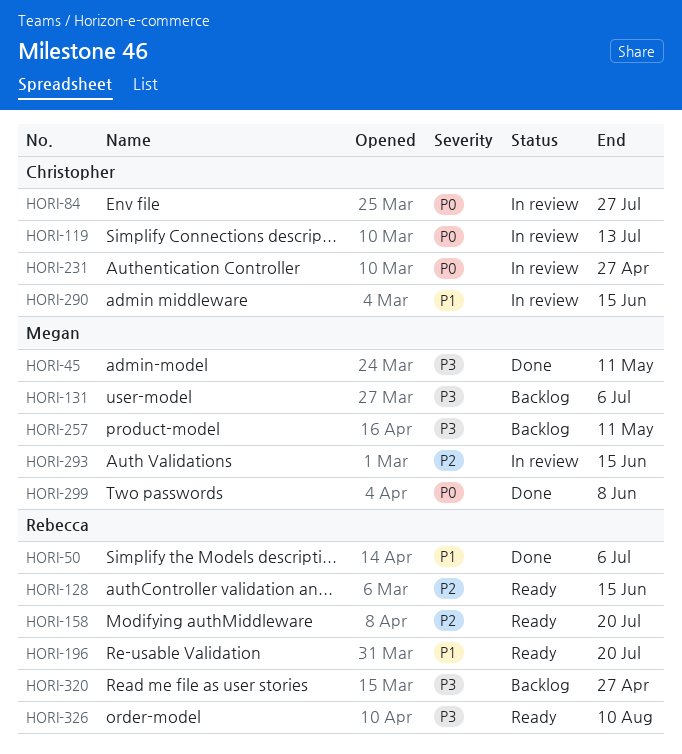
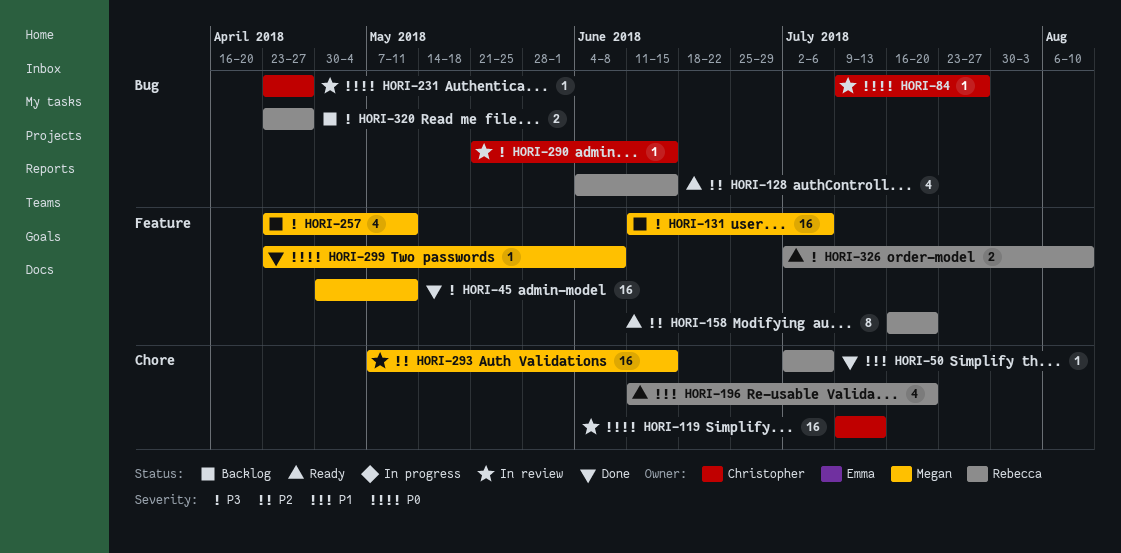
HORI-290, priority: P1 -> P3

